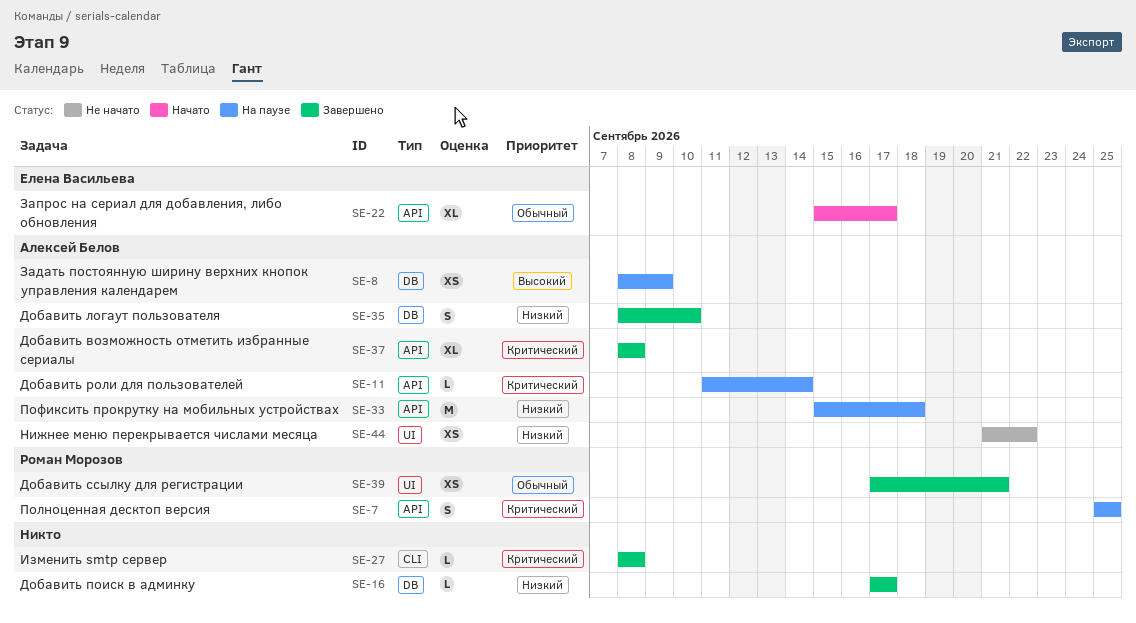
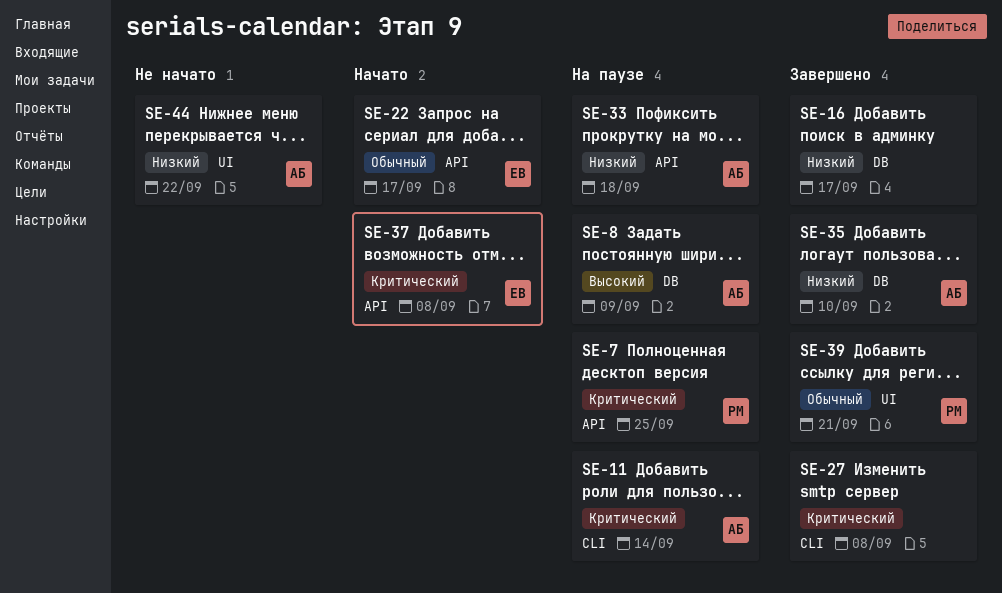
SE-11, label: API -> CLI
SE-37, status: Завершено -> Начато
SE-37, owner: Алексей Белов -> Елена Васильева

